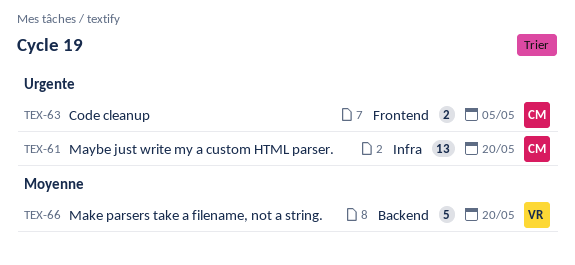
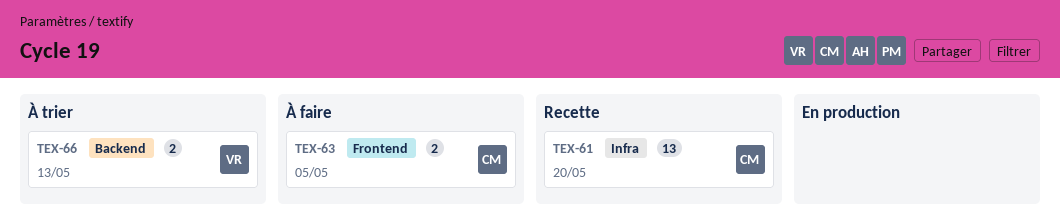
TEX-66, estimate: 5 -> 2
TEX-66, due: May 20 -> May 13

